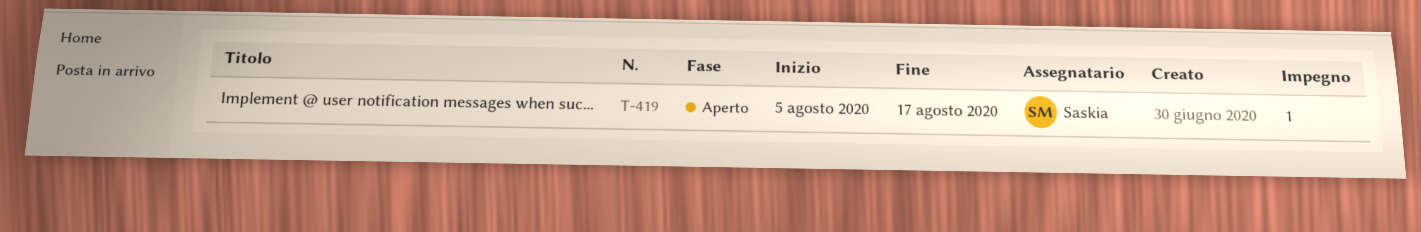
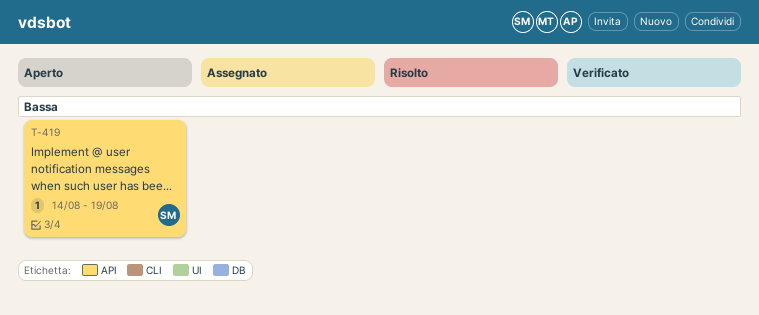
T-419, start: Aug 5 -> Aug 14
T-419, due: Aug 17 -> Aug 19

